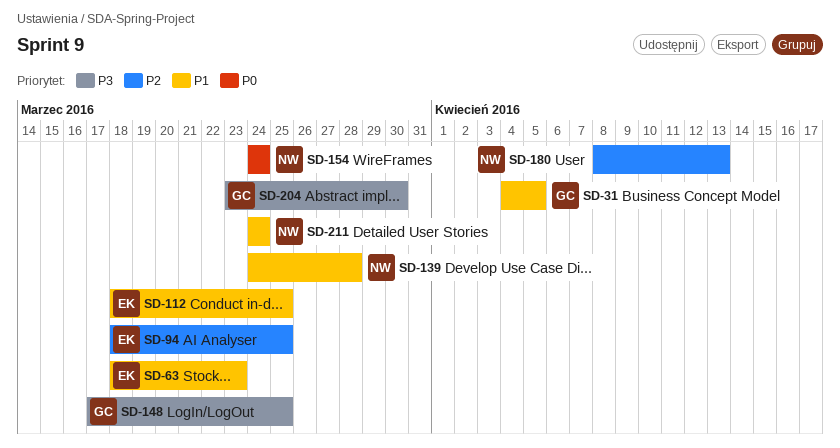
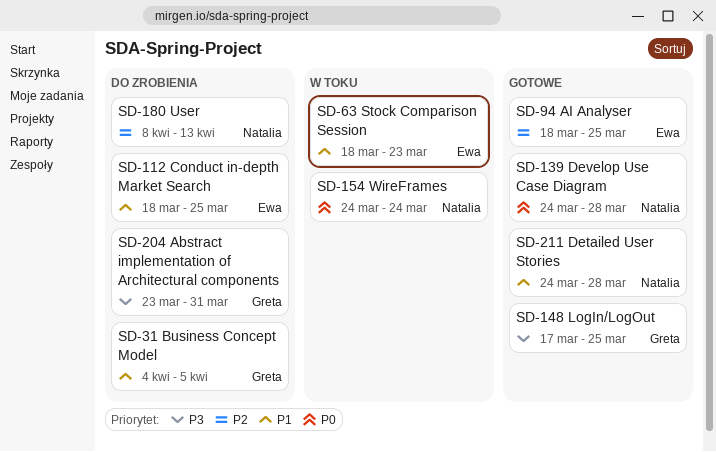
SD-139, priority: P1 -> P0
SD-204, due: Mar 30 -> Mar 31
SD-211, due: Mar 24 -> Mar 28

